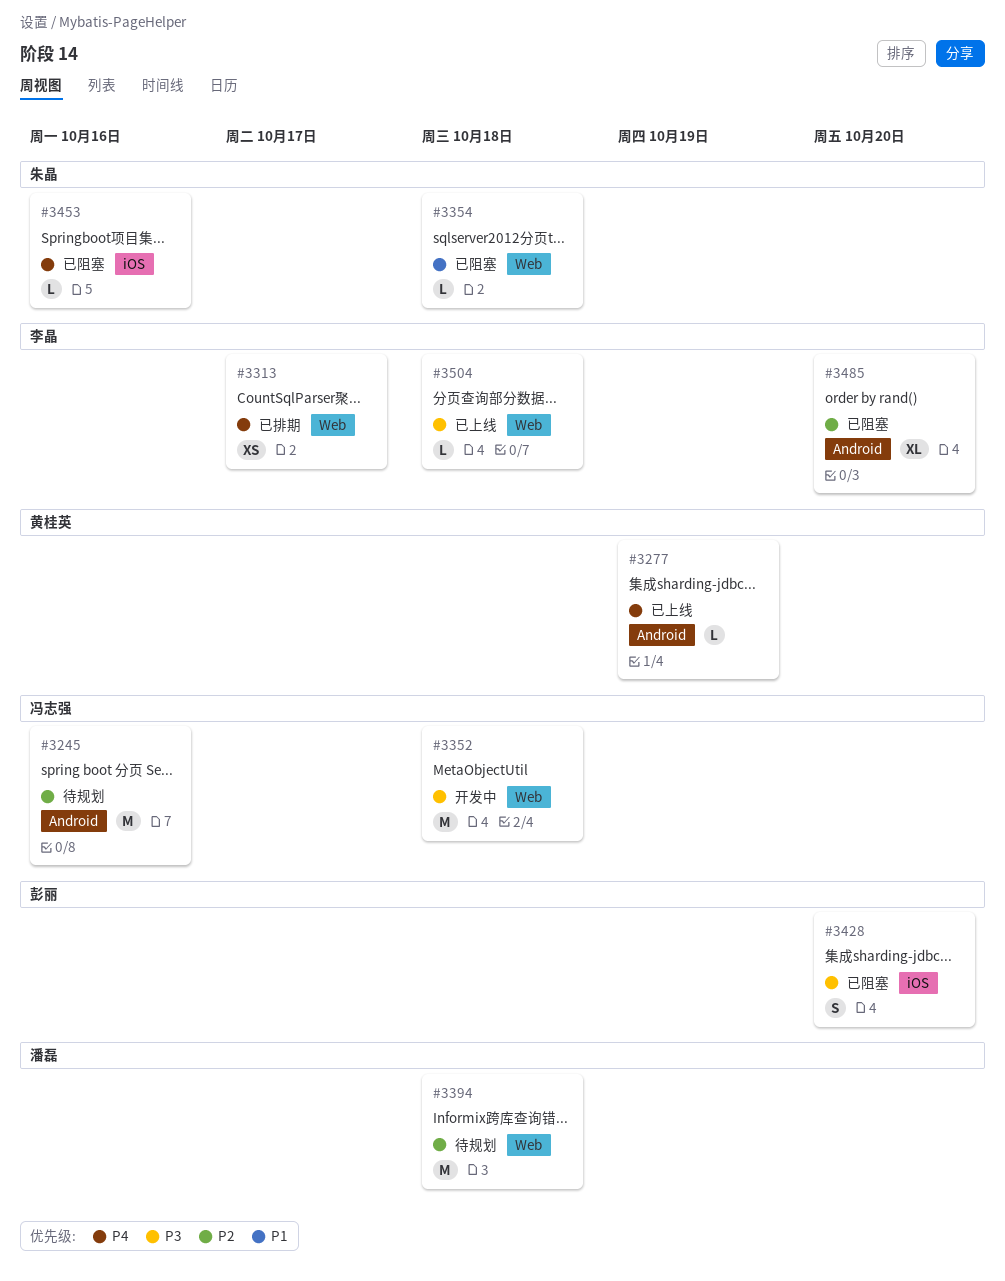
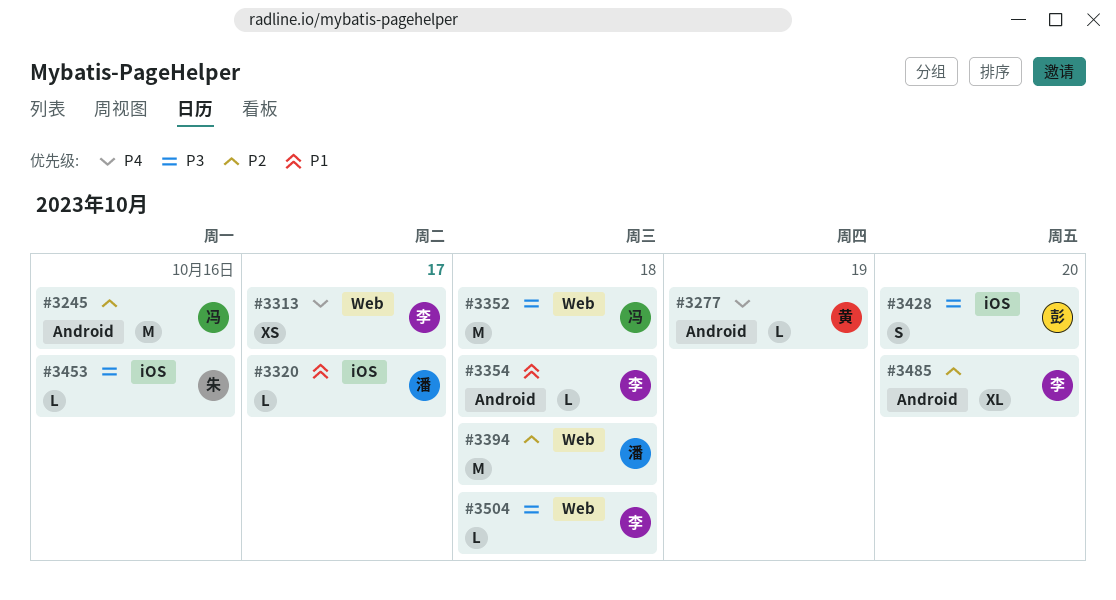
#3320: none -> present
#3354, owner: 朱晶 -> 李晶
#3354, label: Web -> Android
#3453, priority: P4 -> P3

